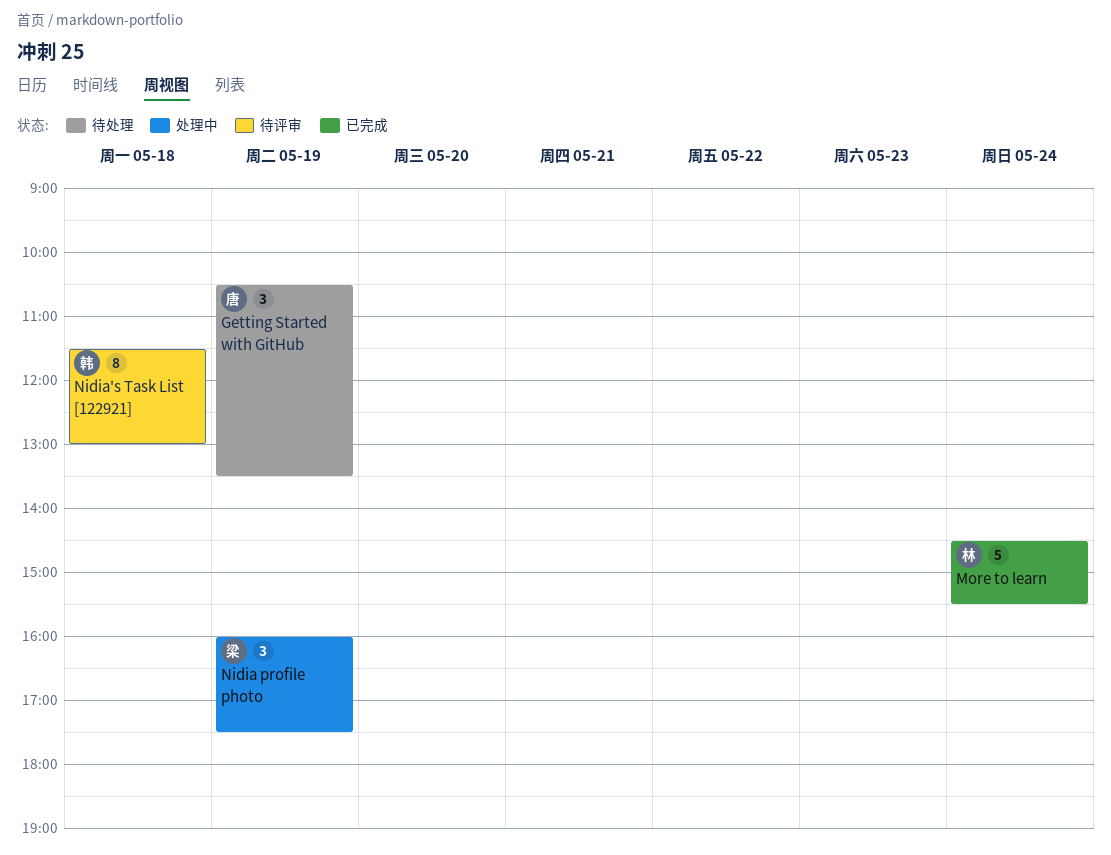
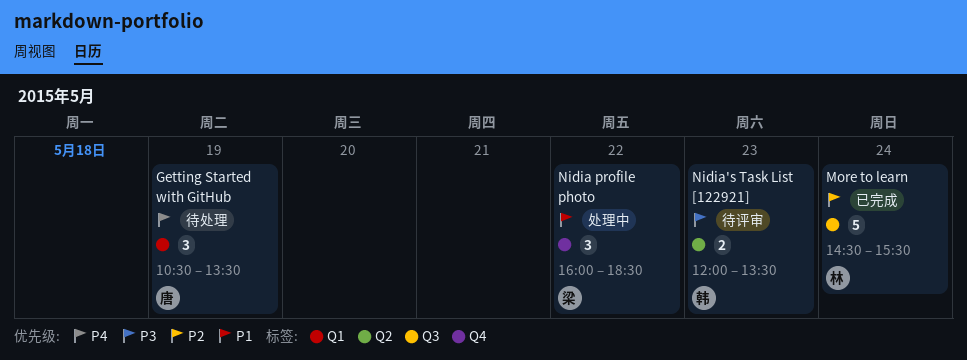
Nidia profile photo, day: May 19 -> May 22
Nidia profile photo, ends: 17:30 -> 18:30
Nidia's Task List [122921], estimate: 8 -> 2
Nidia's Task List [122921], day: May 18 -> May 23
Nidia's Task List [122921], begins: 11:30 -> 12:00
Nidia's Task List [122921], ends: 13:00 -> 13:30

